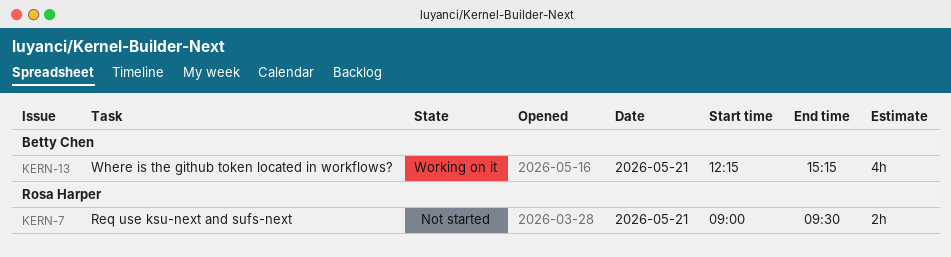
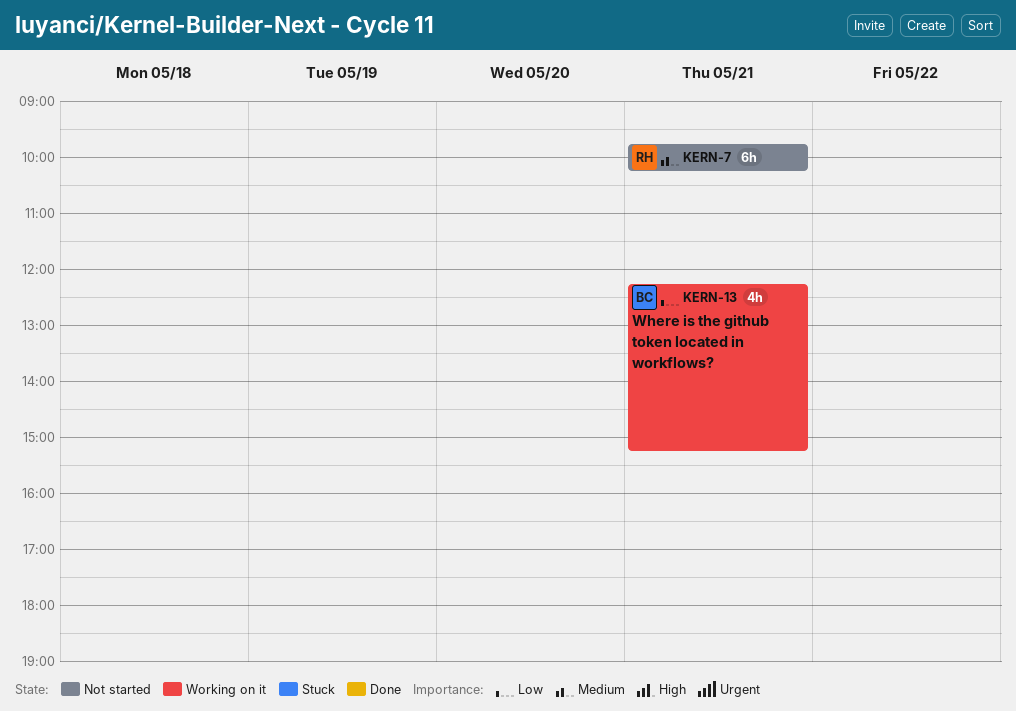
KERN-7, estimate: 2h -> 6h
KERN-7, begins: 09:00 -> 09:45
KERN-7, ends: 09:30 -> 10:15

